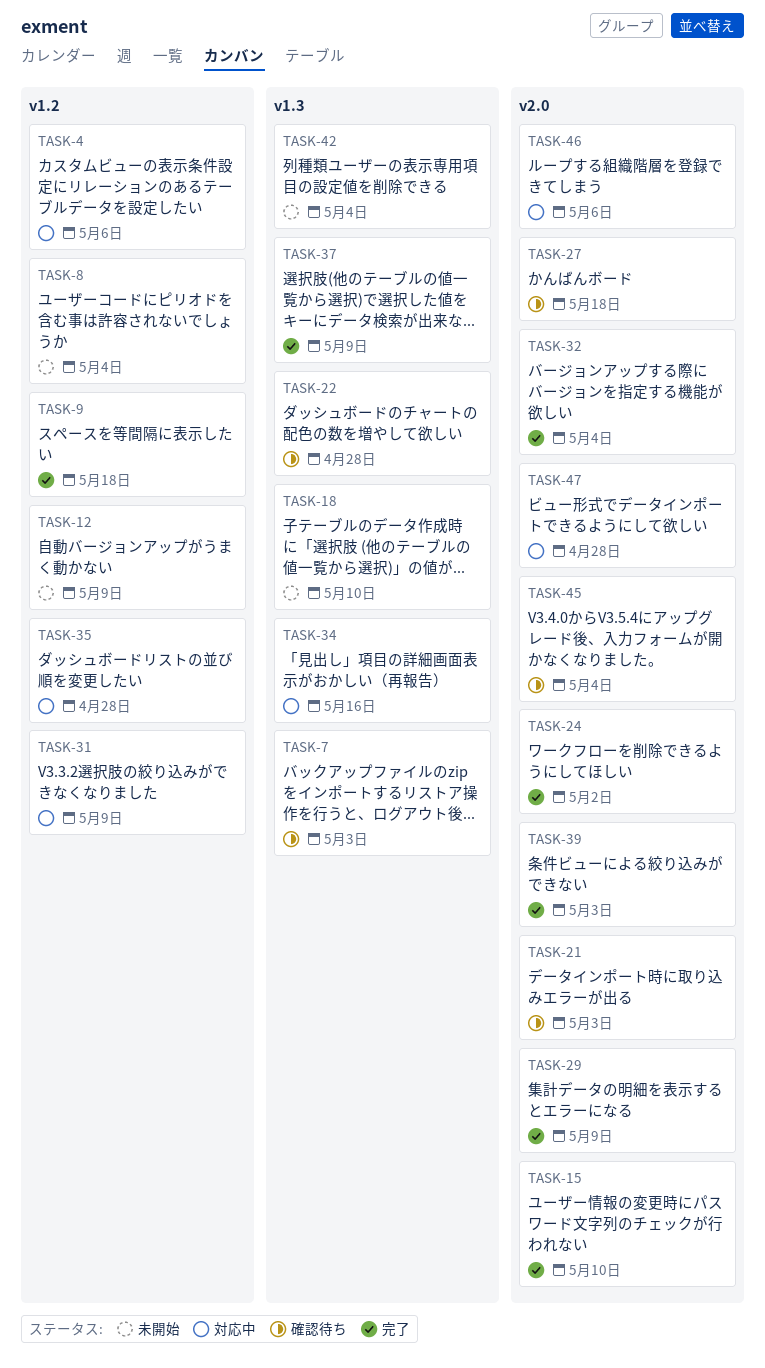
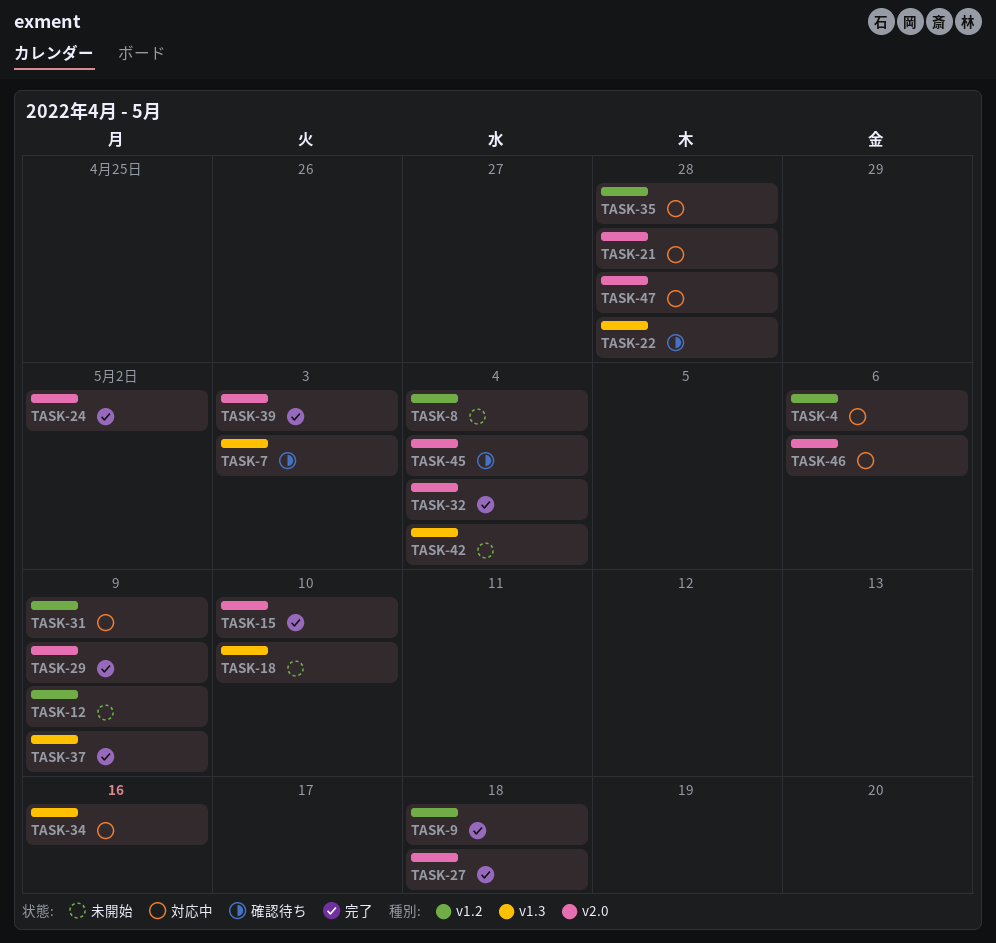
TASK-21, status: 確認待ち -> 対応中
TASK-21, due: May 3 -> Apr 28
TASK-27, status: 確認待ち -> 完了

